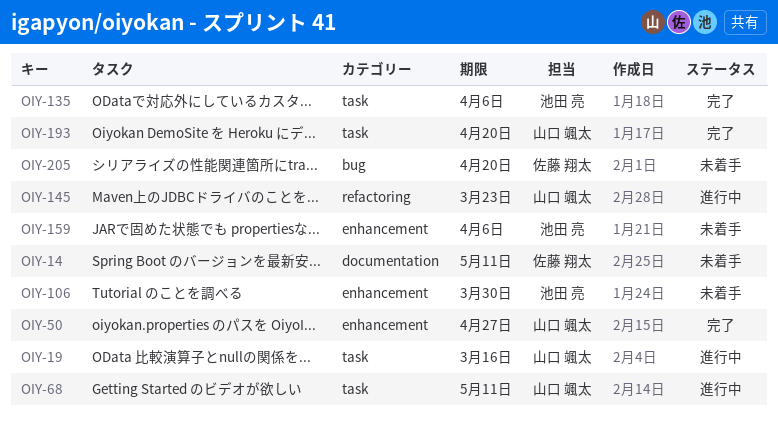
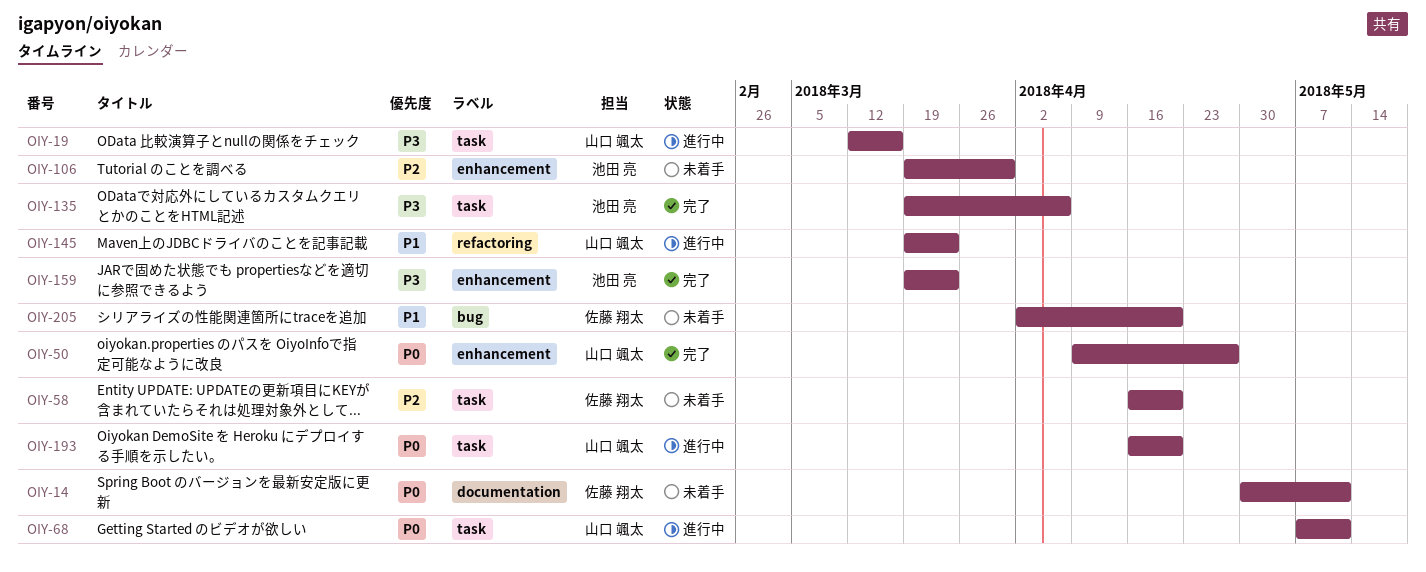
OIY-58: none -> present
OIY-159, status: 未着手 -> 完了
OIY-159, due: Apr 6 -> Mar 23
OIY-193, status: 完了 -> 進行中

